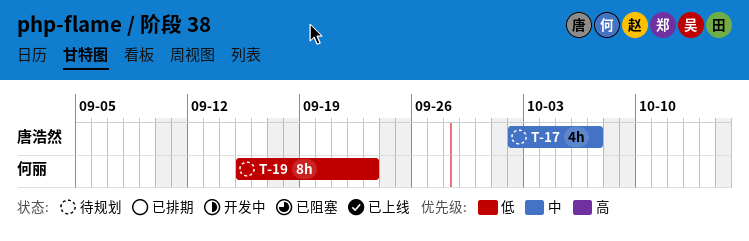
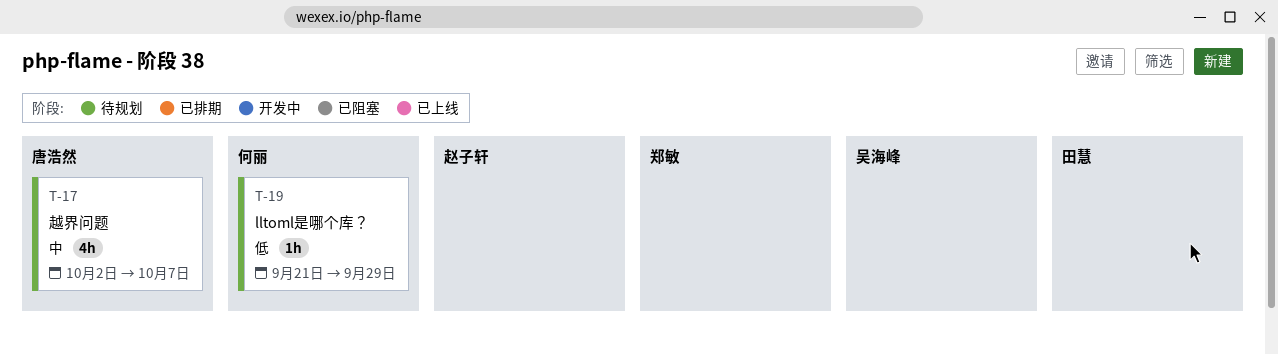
T-19, estimate: 8h -> 1h
T-19, start: Sep 15 -> Sep 21
T-19, due: Sep 23 -> Sep 29

